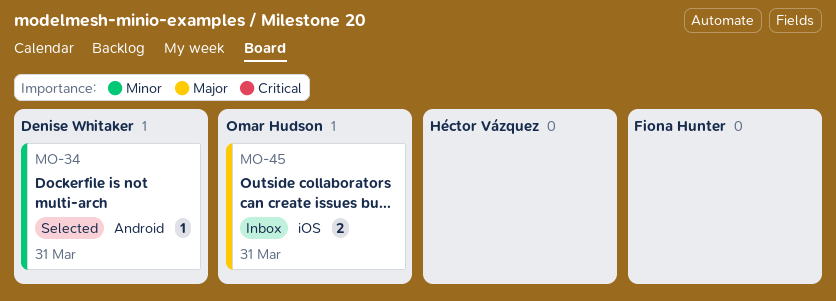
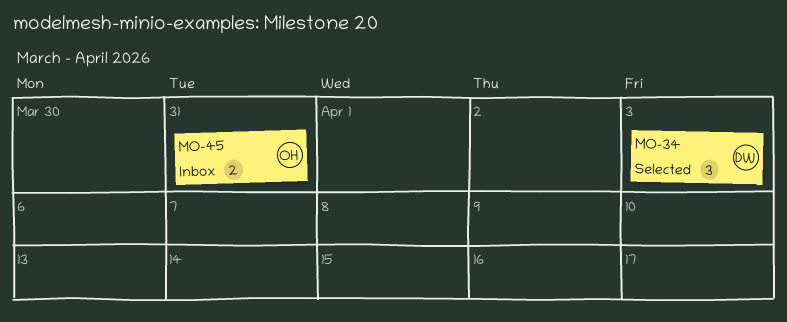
MO-34, estimate: 1 -> 3
MO-34, due: Mar 31 -> Apr 3

